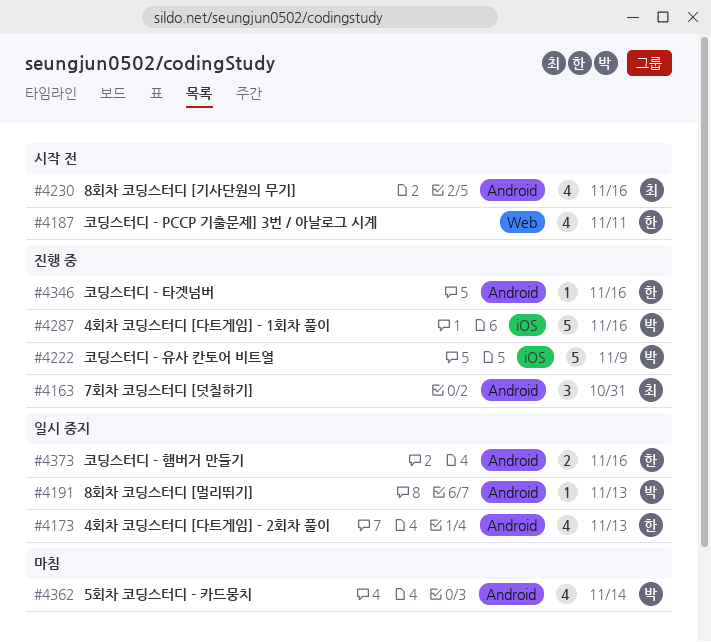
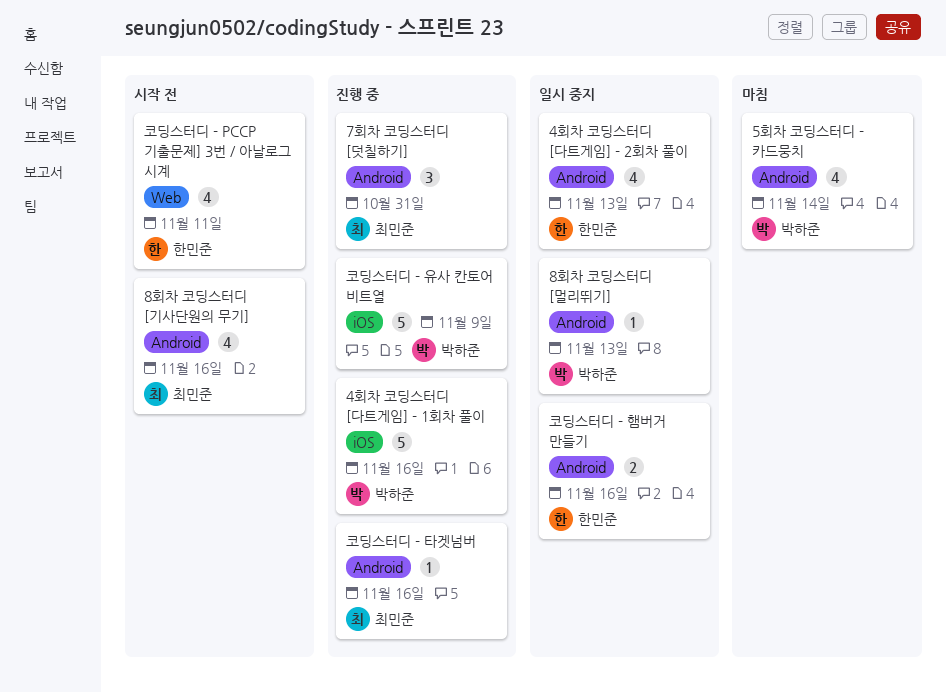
코딩스터디 - 타겟넘버, owner: 한민준 -> 최민준

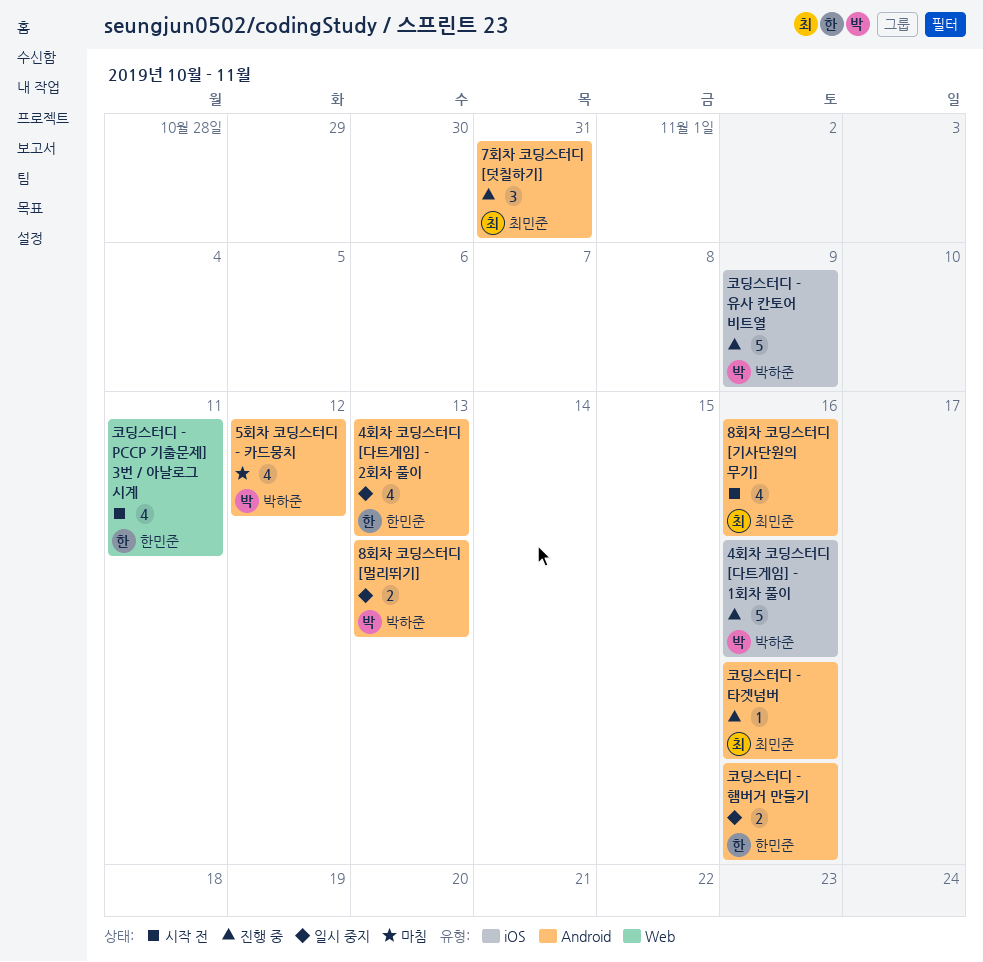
5회차 코딩스터디 - 카드뭉치, due: Nov 14 -> Nov 12
8회차 코딩스터디 [멀리뛰기], estimate: 1 -> 2

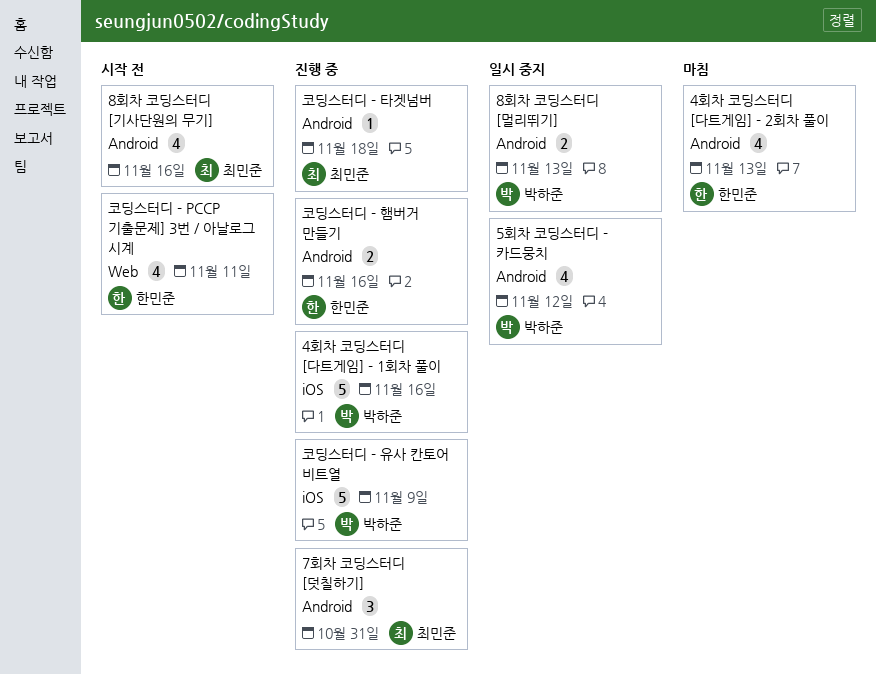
4회차 코딩스터디 [다트게임] - 2회차 풀이, status: 일시 중지 -> 마침
5회차 코딩스터디 - 카드뭉치, status: 마침 -> 일시 중지
코딩스터디 - 타겟넘버, due: Nov 16 -> Nov 18
코딩스터디 - 햄버거 만들기, status: 일시 중지 -> 진행 중

